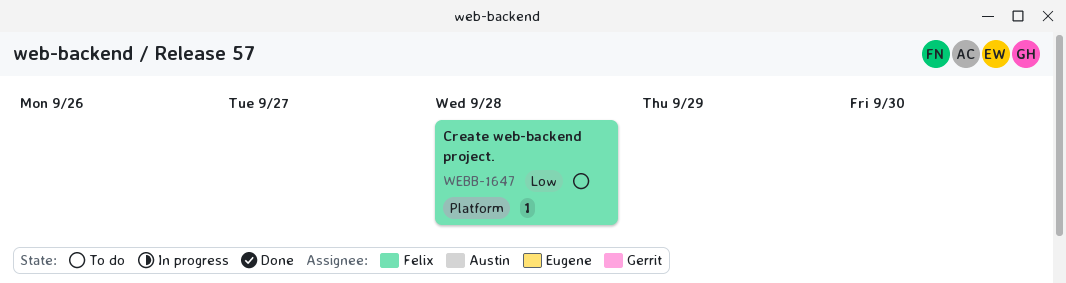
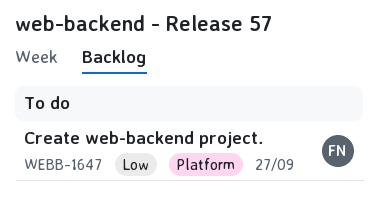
WEBB-1647, due: Sep 28 -> Sep 27

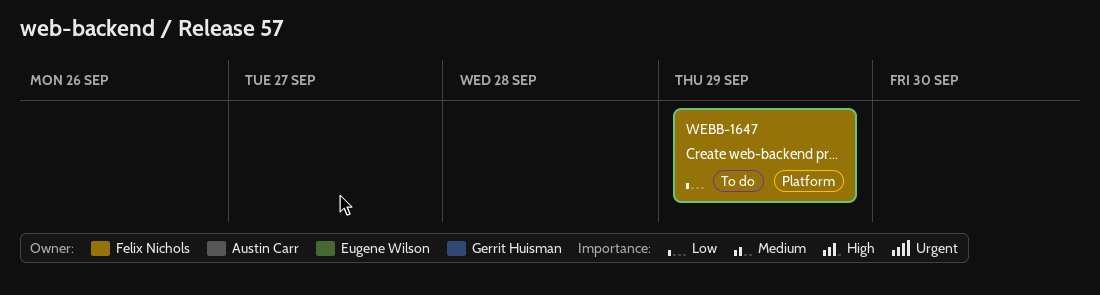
WEBB-1647, due: Sep 27 -> Sep 29

